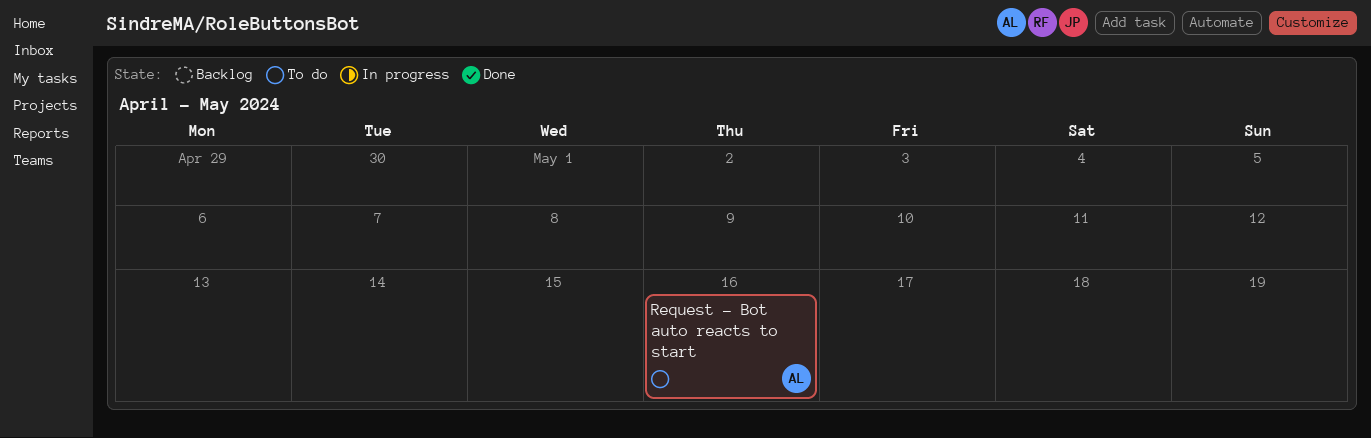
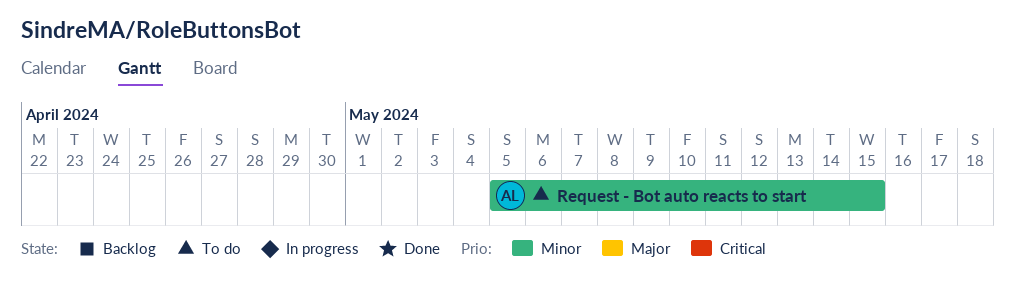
Request - Bot auto reacts to start, due: May 16 -> May 15

